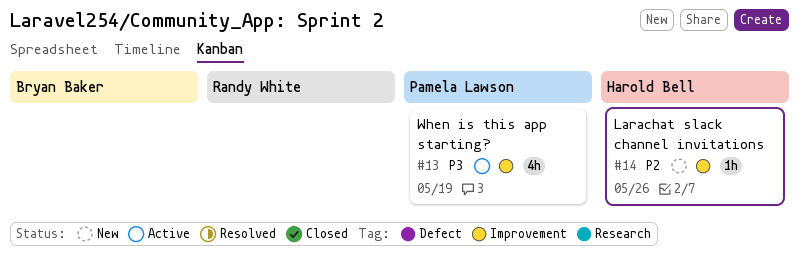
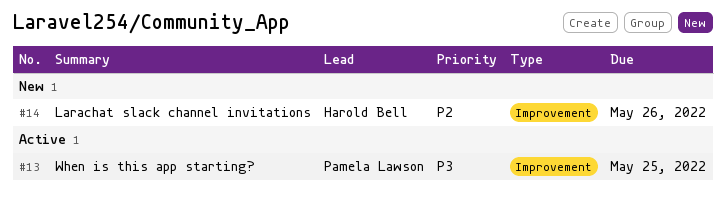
#13, due: May 19 -> May 25

